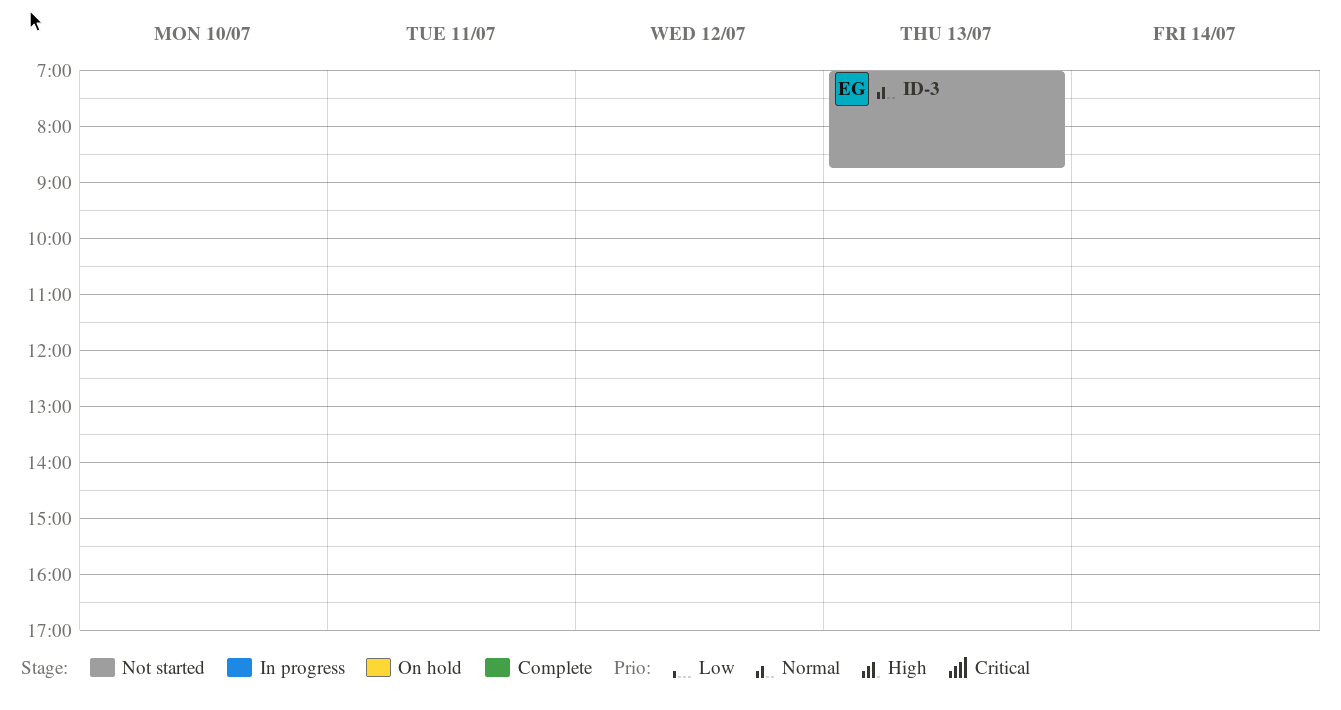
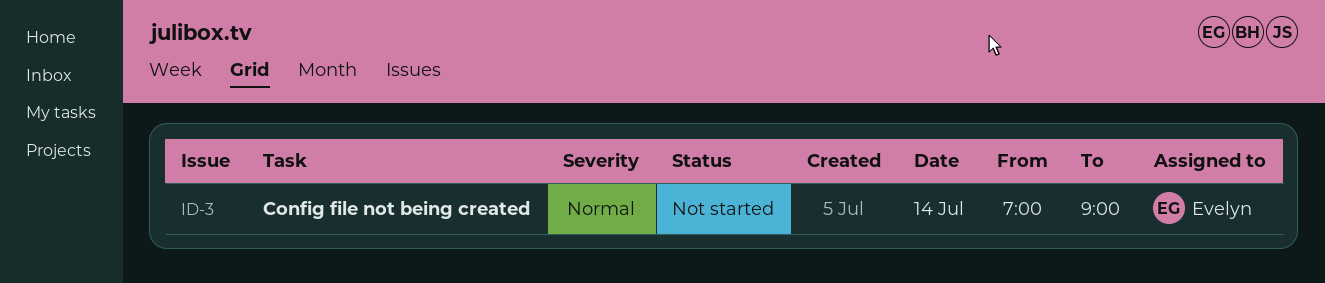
ID-3, day: Jul 13 -> Jul 14
ID-3, ends: 08:45 -> 09:00

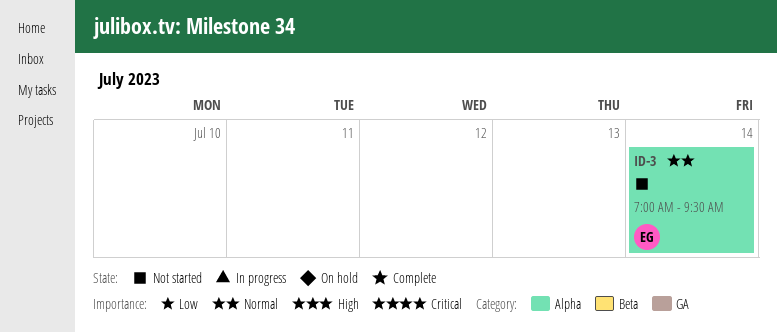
ID-3, ends: 09:00 -> 09:30

